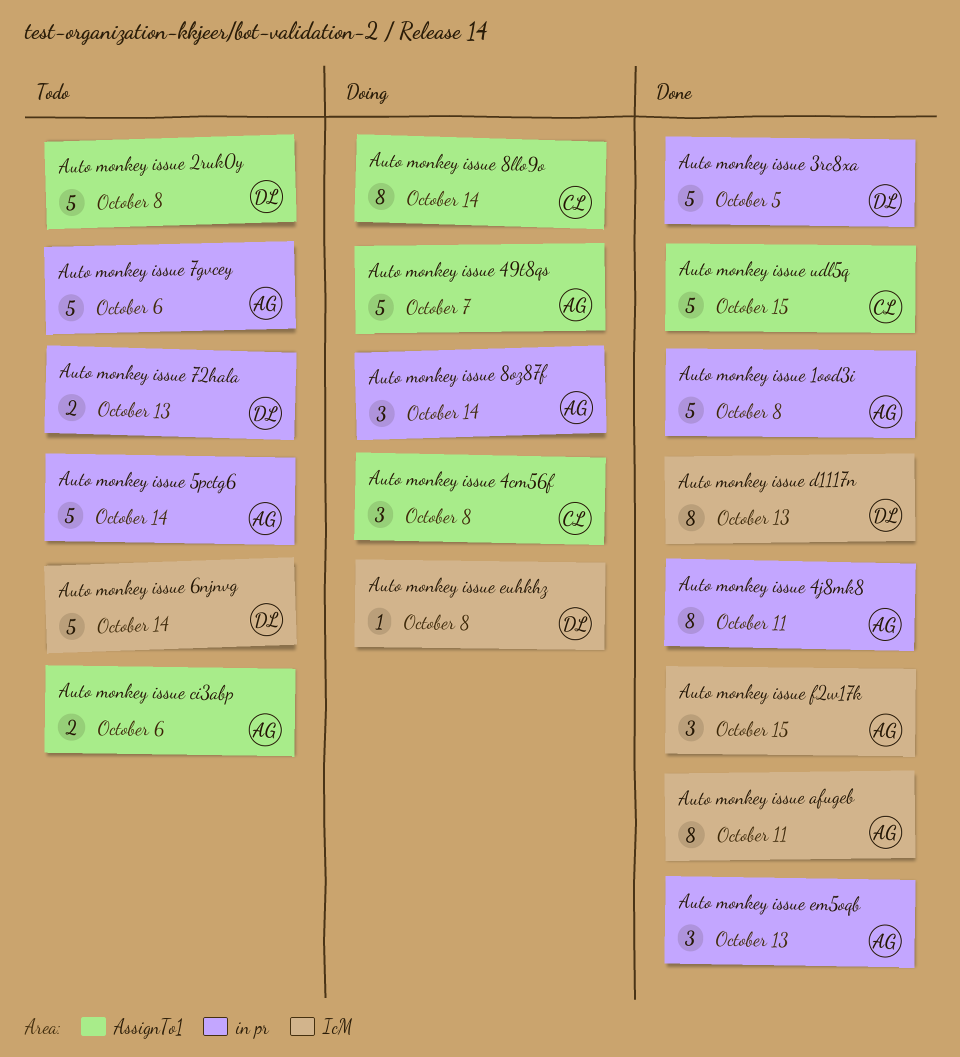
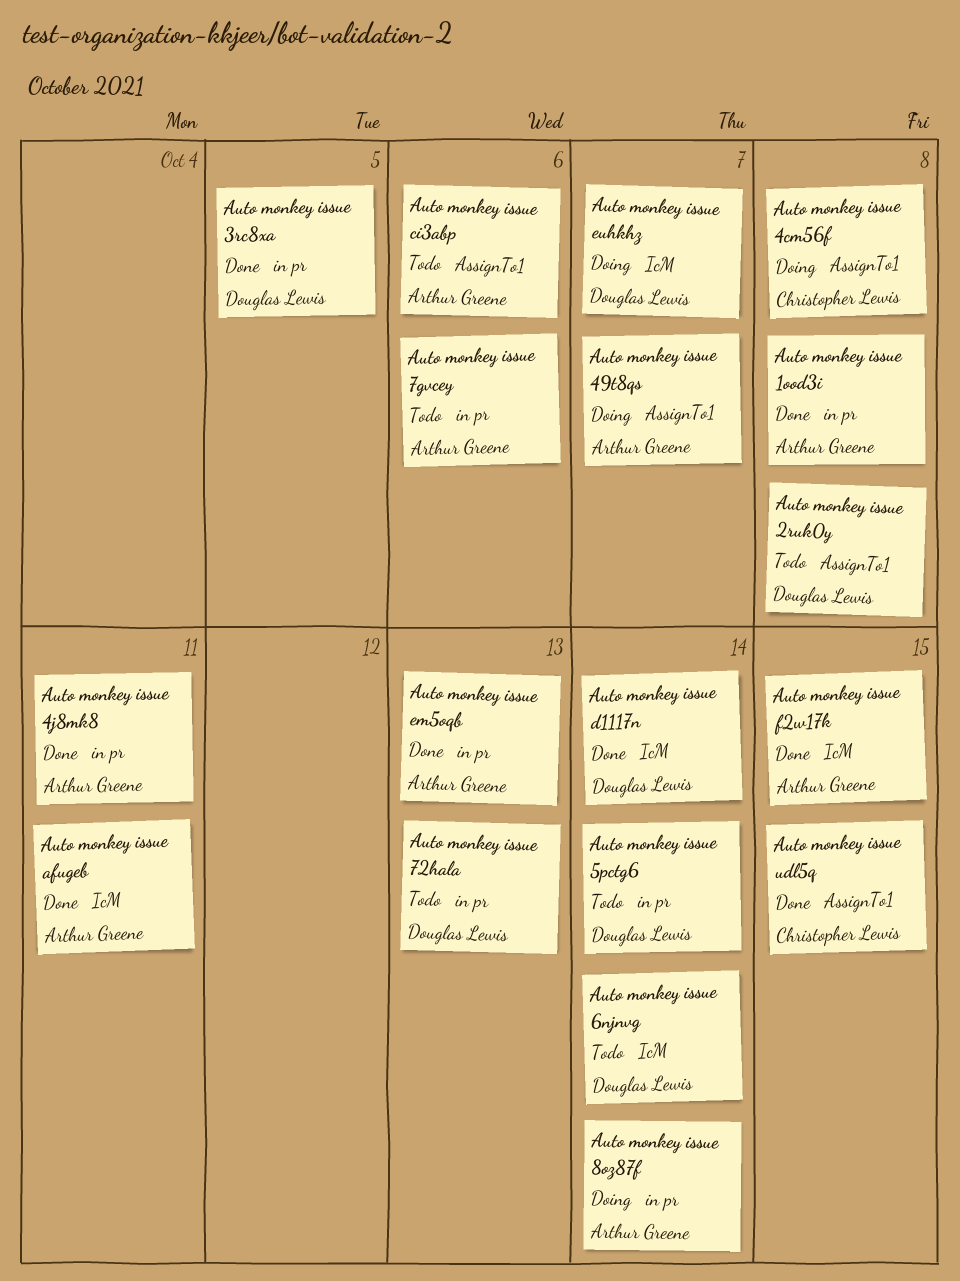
Auto monkey issue 5pctg6, owner: Arthur Greene -> Douglas Lewis
Auto monkey issue 8llo9o: present -> none
Auto monkey issue d1117n, due: Oct 13 -> Oct 14
Auto monkey issue euhkhz, due: Oct 8 -> Oct 7

